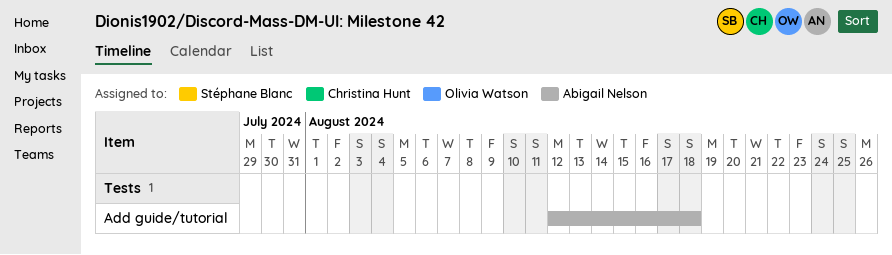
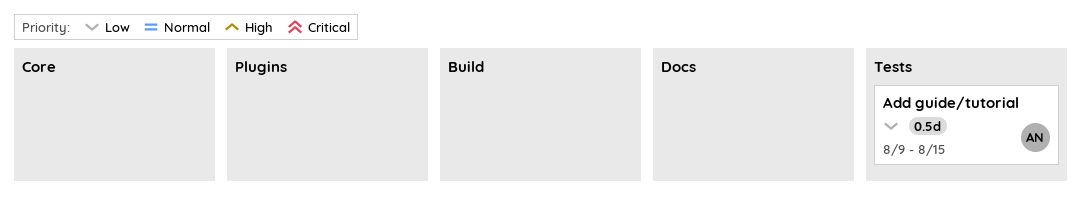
Add guide/tutorial, start: Aug 12 -> Aug 9
Add guide/tutorial, due: Aug 18 -> Aug 15

